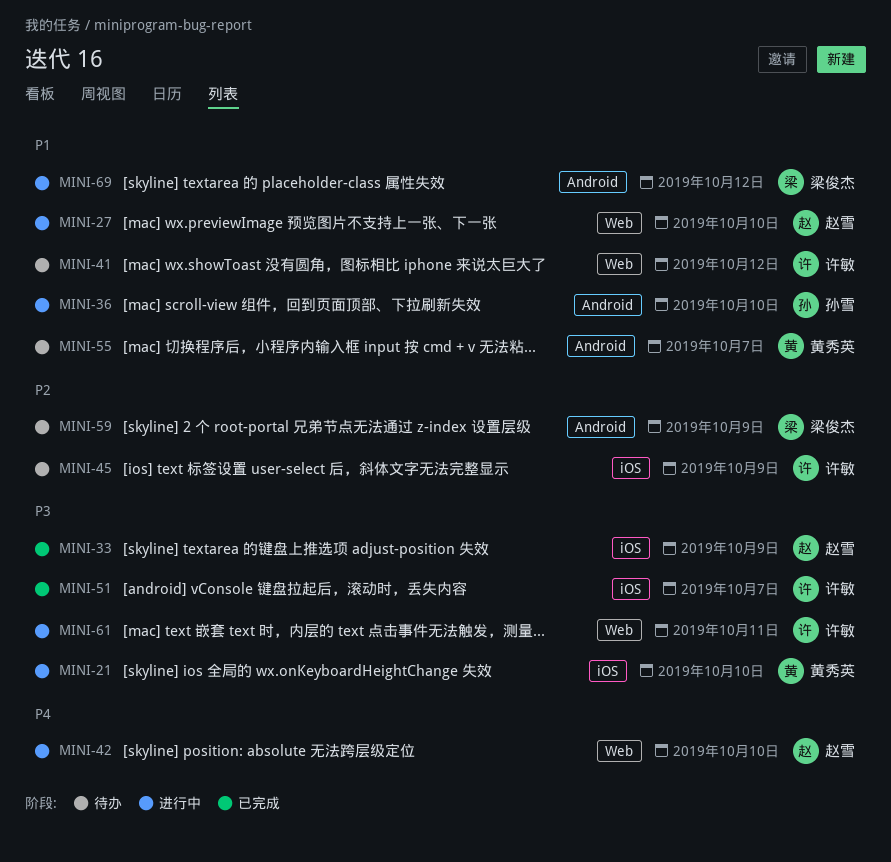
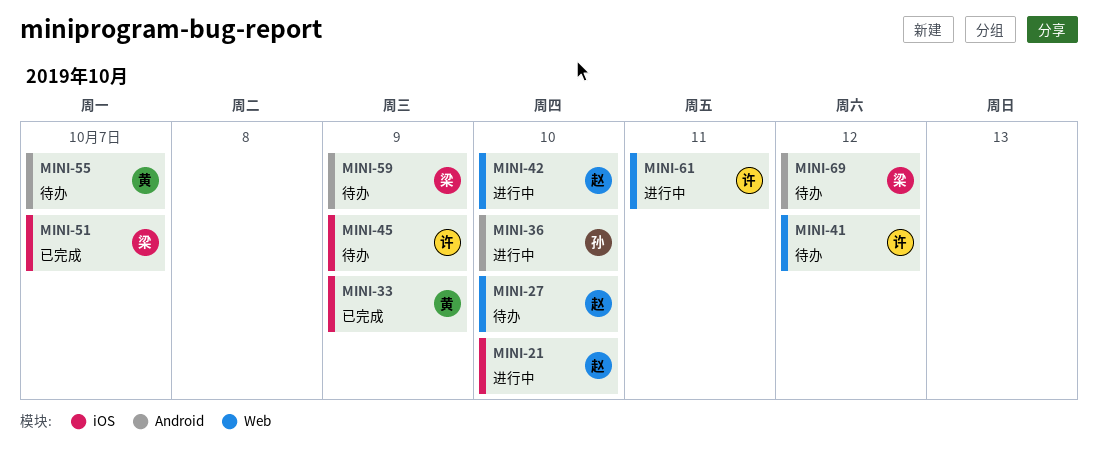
MINI-21, owner: 黄秀英 -> 赵雪
MINI-27, status: 进行中 -> 待办
MINI-33, owner: 赵雪 -> 黄秀英
MINI-51, owner: 许敏 -> 梁俊杰
MINI-69, status: 进行中 -> 待办

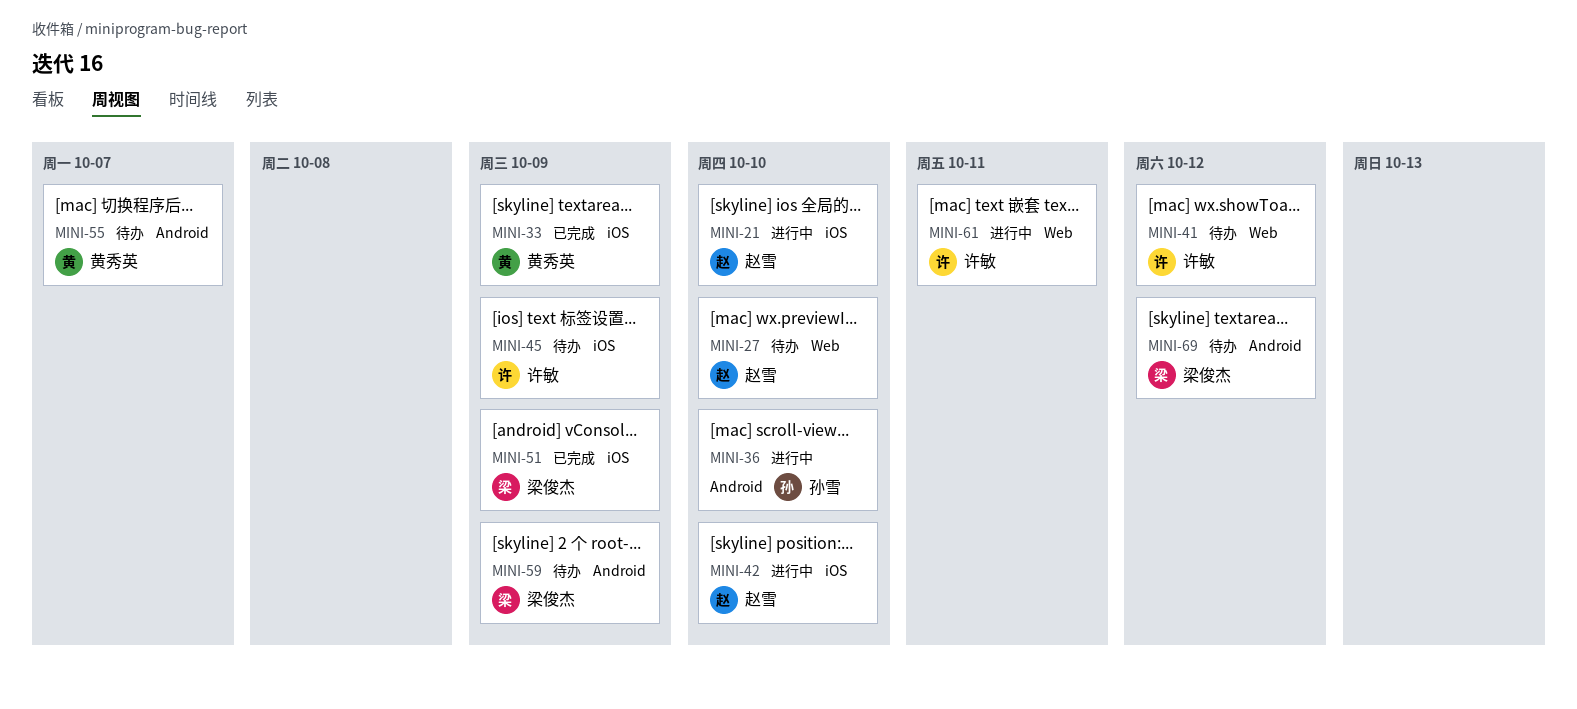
MINI-42, label: Web -> iOS
MINI-51, due: Oct 7 -> Oct 9

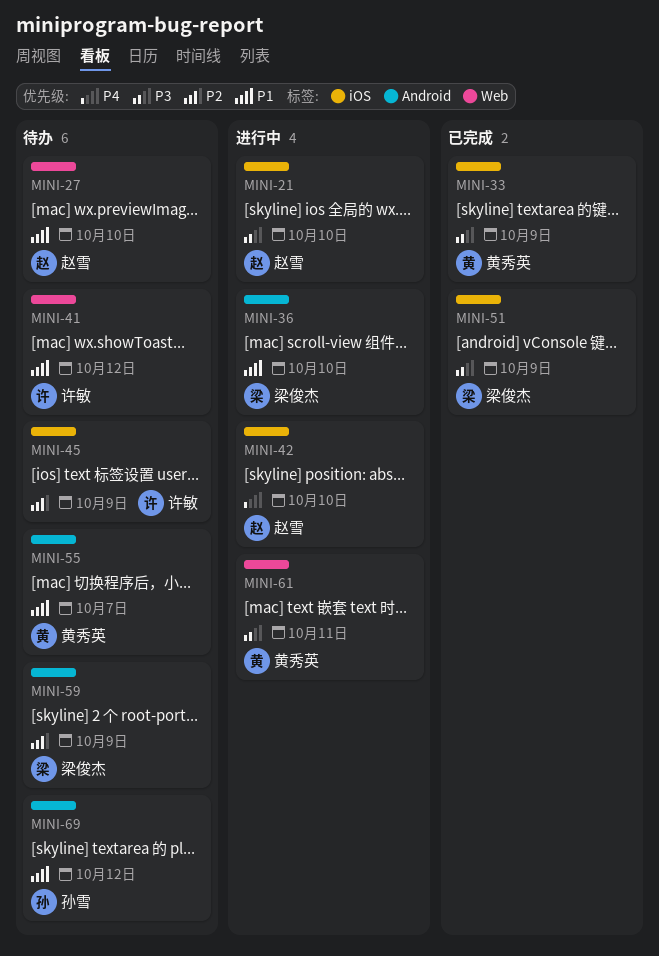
MINI-36, owner: 孙雪 -> 梁俊杰
MINI-61, owner: 许敏 -> 黄秀英
MINI-69, owner: 梁俊杰 -> 孙雪

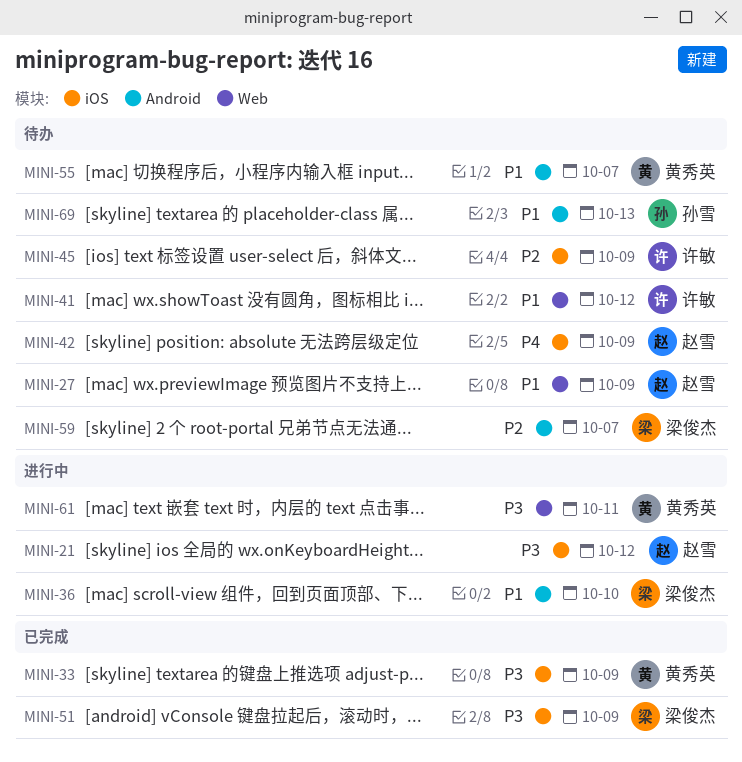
MINI-21, due: Oct 10 -> Oct 12
MINI-27, due: Oct 10 -> Oct 9
MINI-42, status: 进行中 -> 待办
MINI-42, due: Oct 10 -> Oct 9
MINI-59, due: Oct 9 -> Oct 7
MINI-69, due: Oct 12 -> Oct 13

